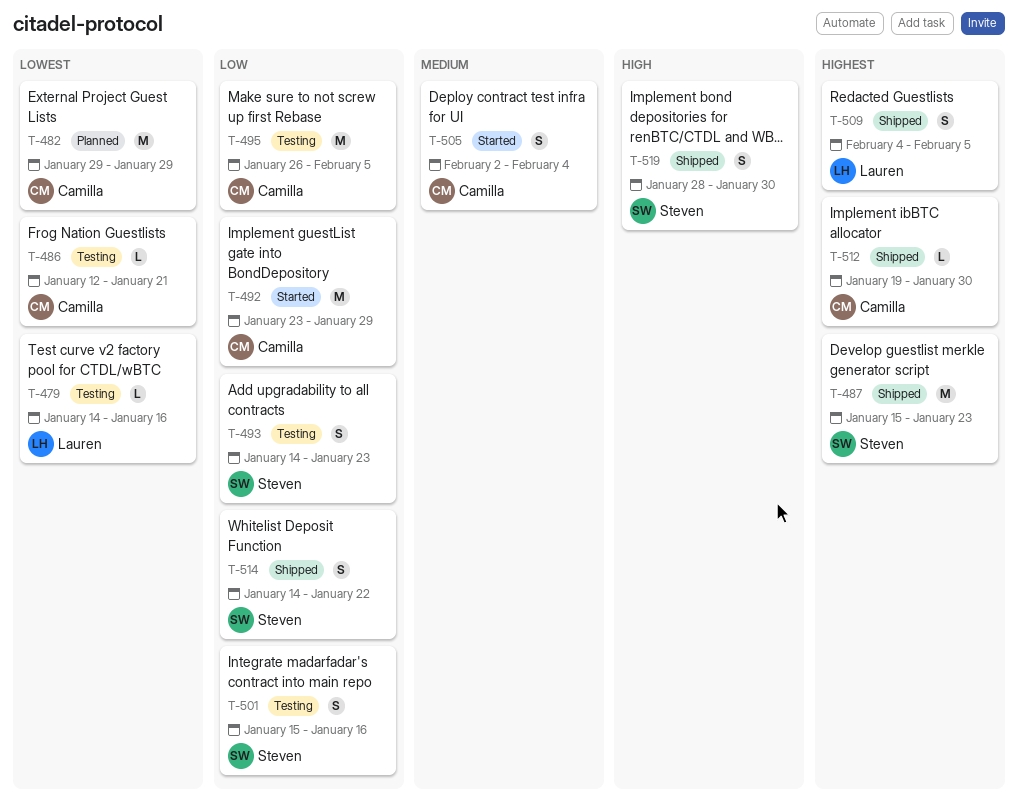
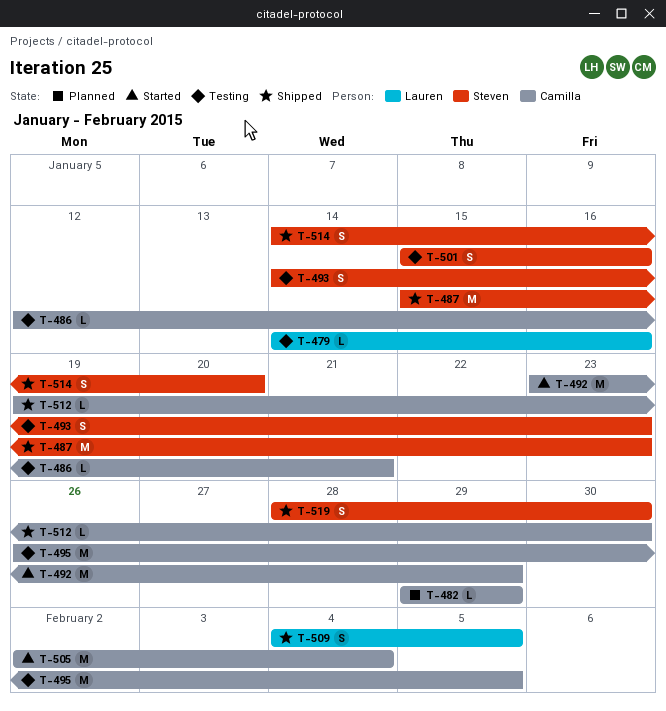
T-482, estimate: M -> L
T-505, estimate: S -> M
T-514, due: Jan 22 -> Jan 20

